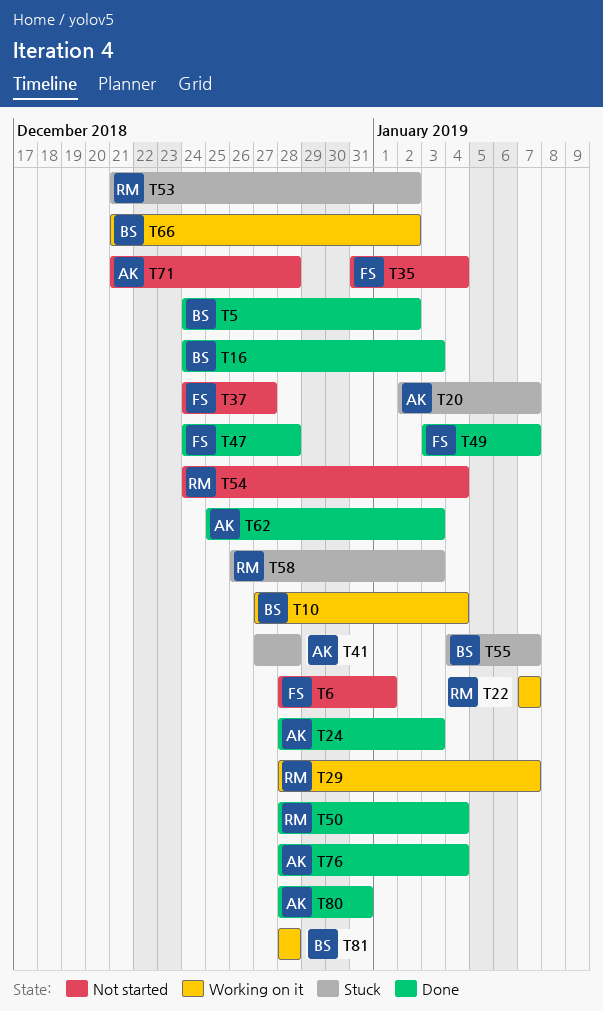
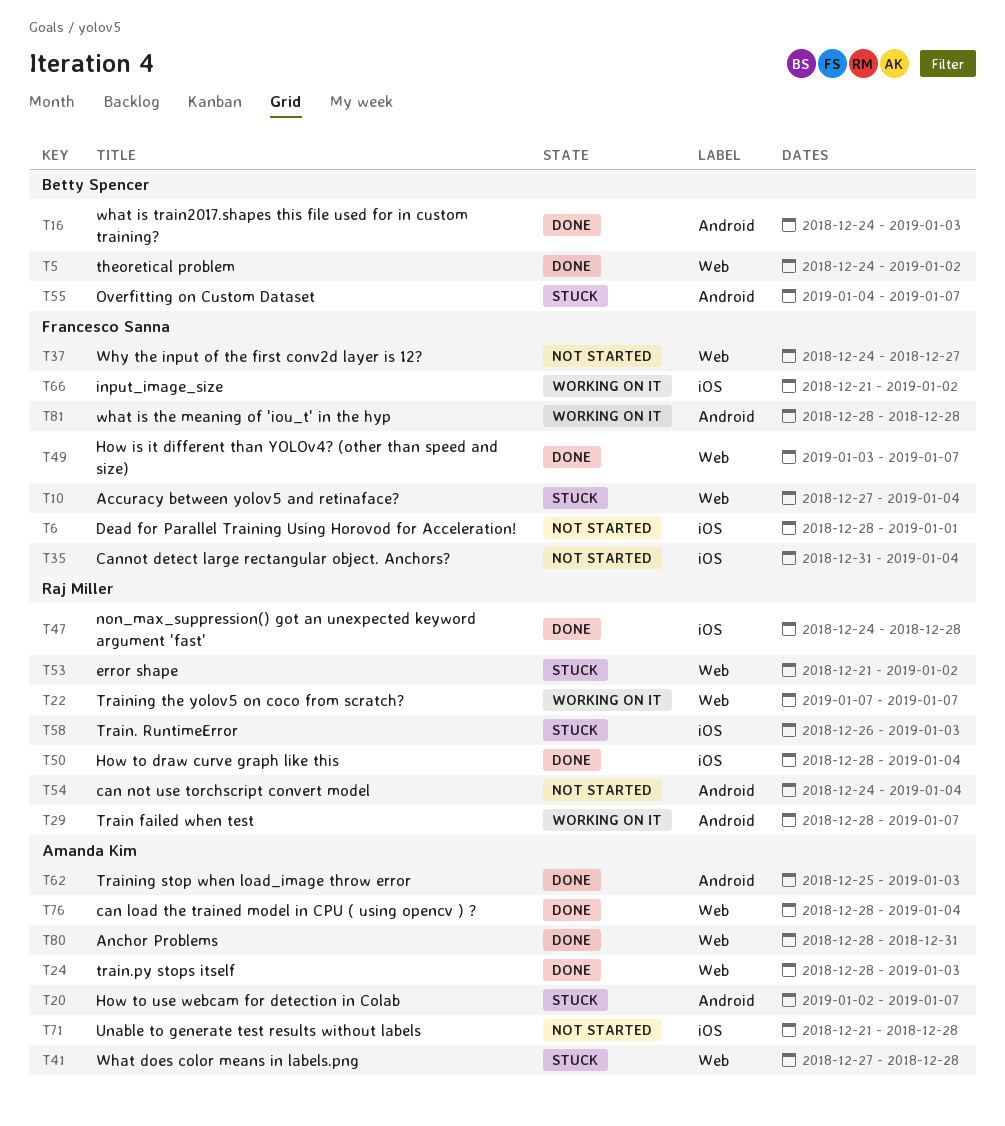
T10, status: Working on it -> Stuck
T10, owner: Betty Spencer -> Francesco Sanna
T47, owner: Francesco Sanna -> Raj Miller
T66, owner: Betty Spencer -> Francesco Sanna
T81, owner: Betty Spencer -> Francesco Sanna

